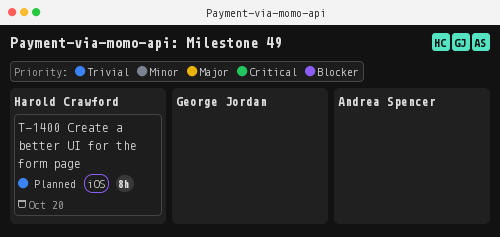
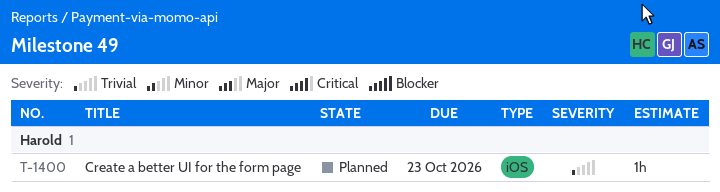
T-1400, estimate: 8h -> 1h
T-1400, due: Oct 20 -> Oct 23

